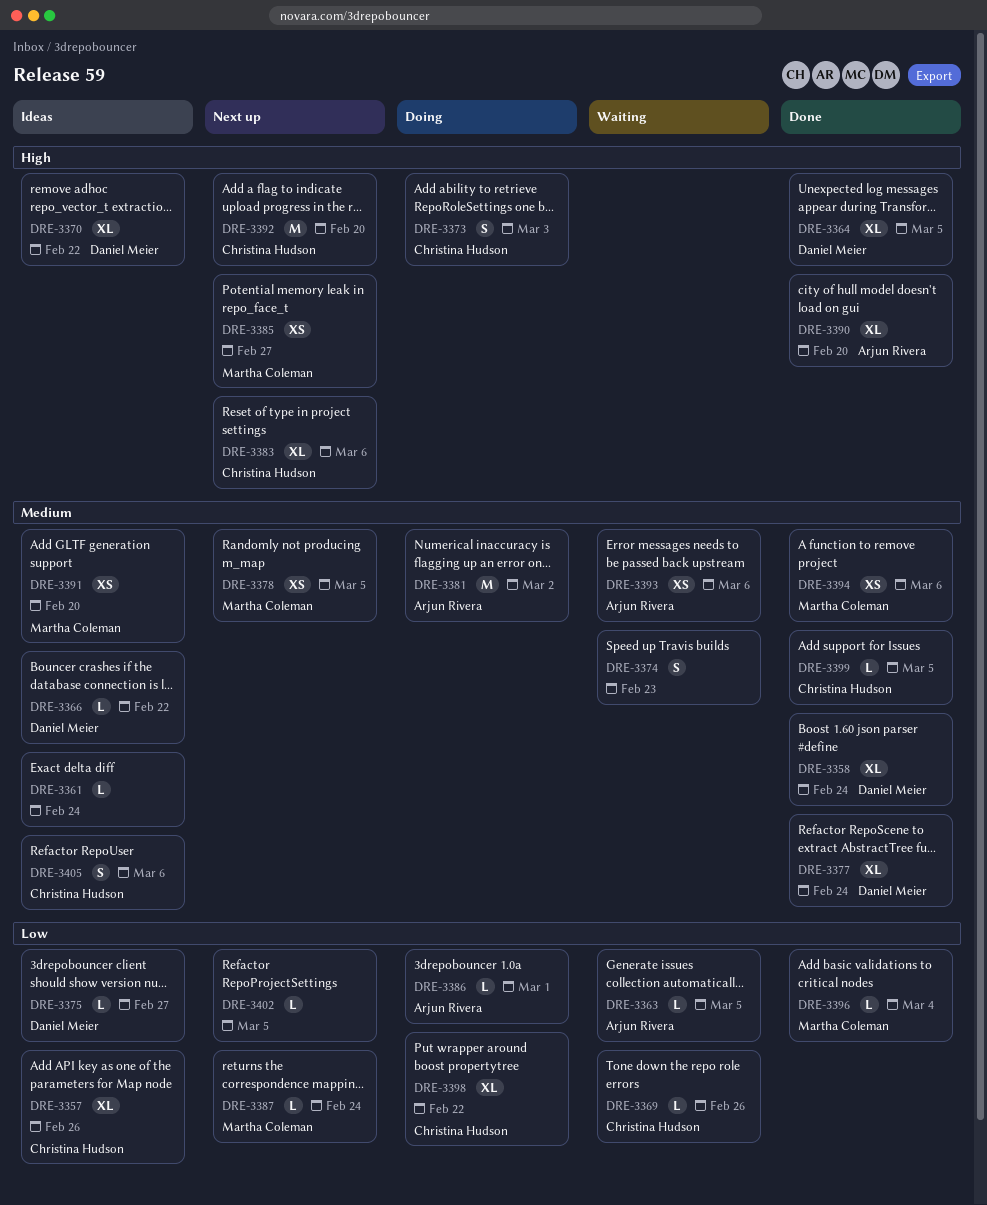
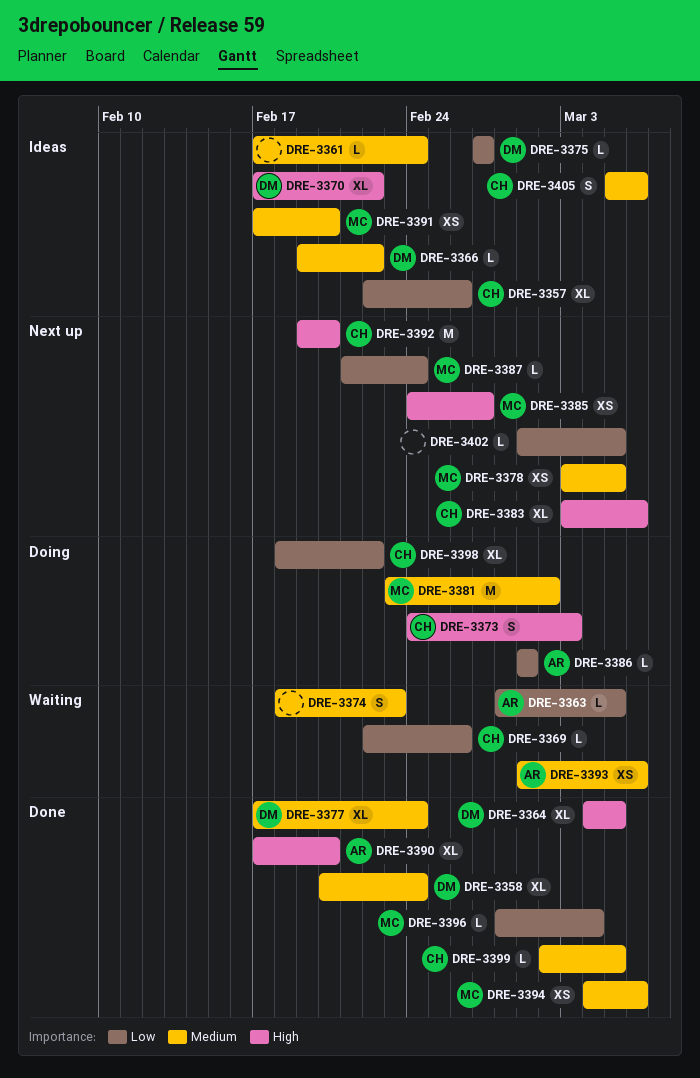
DRE-3381, owner: Arjun Rivera -> Martha Coleman

